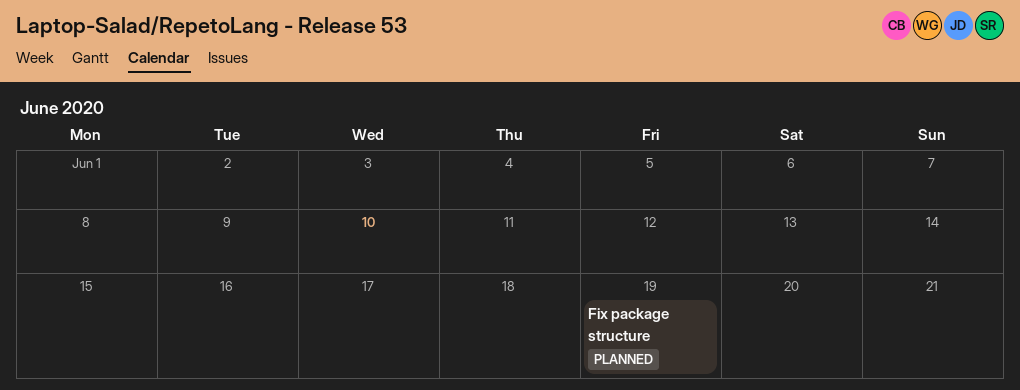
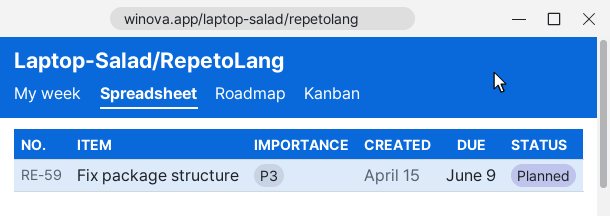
Fix package structure, due: Jun 19 -> Jun 9

